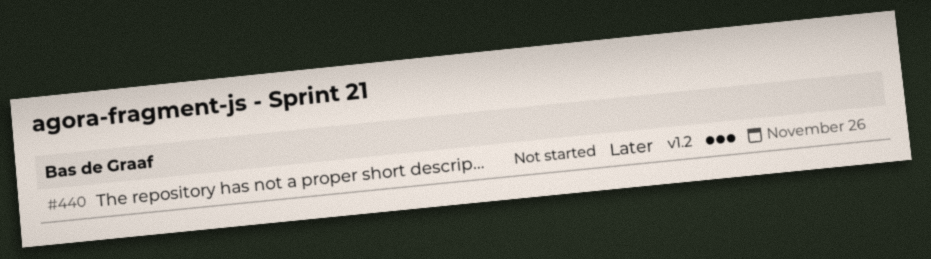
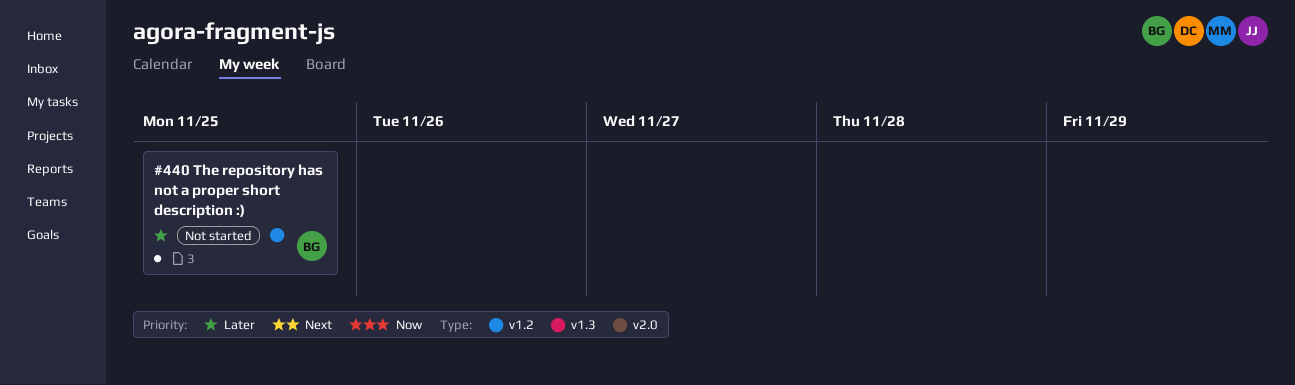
#440, estimate: 3 -> 1
#440, due: Nov 26 -> Nov 25

